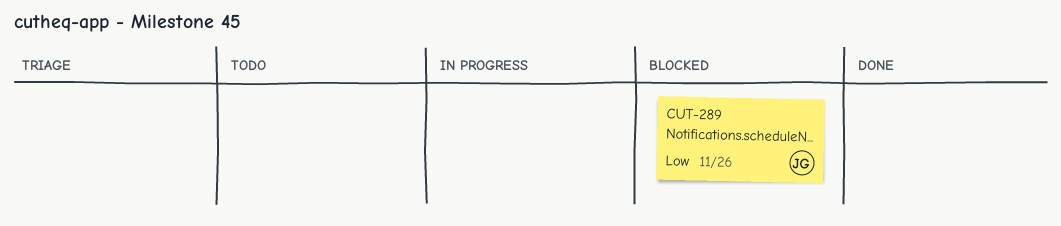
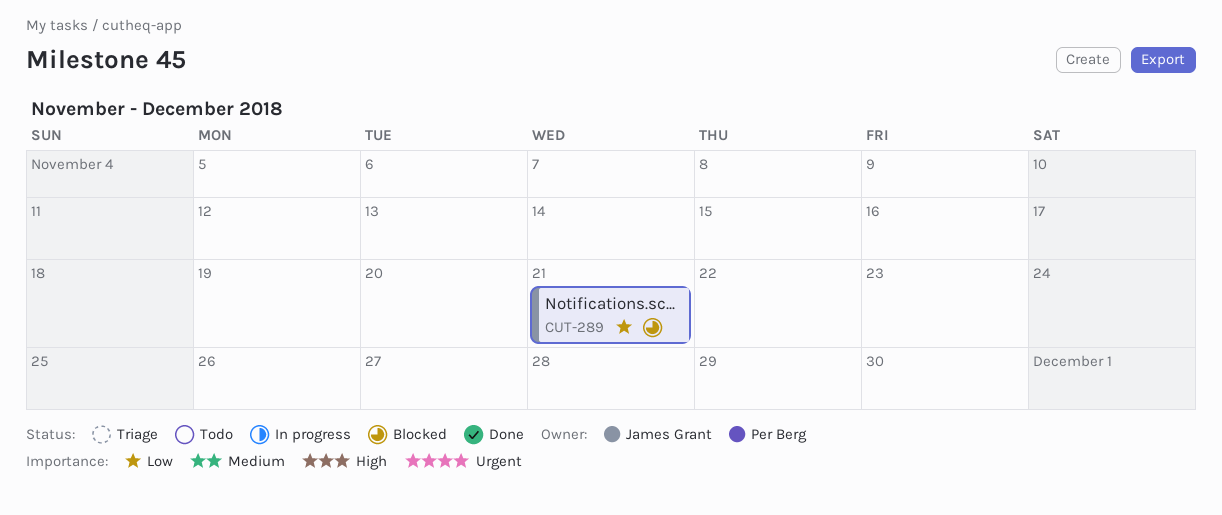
CUT-289, due: Nov 26 -> Nov 21

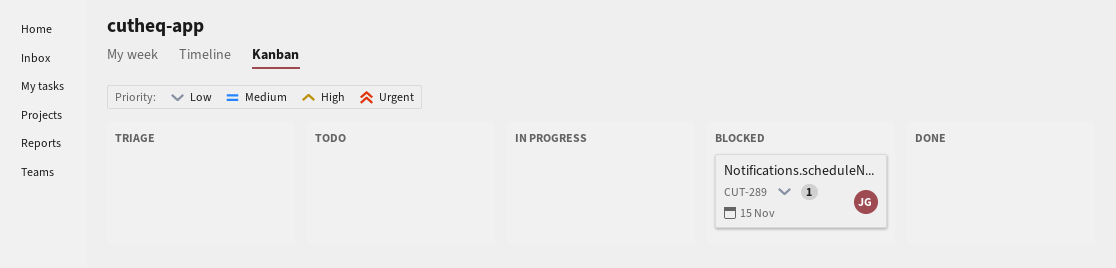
CUT-289, due: Nov 21 -> Nov 15

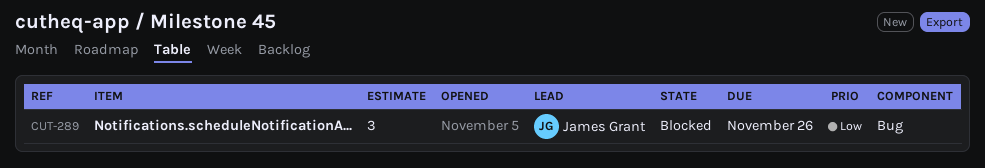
CUT-289, estimate: 1 -> 3
CUT-289, due: Nov 15 -> Nov 26

